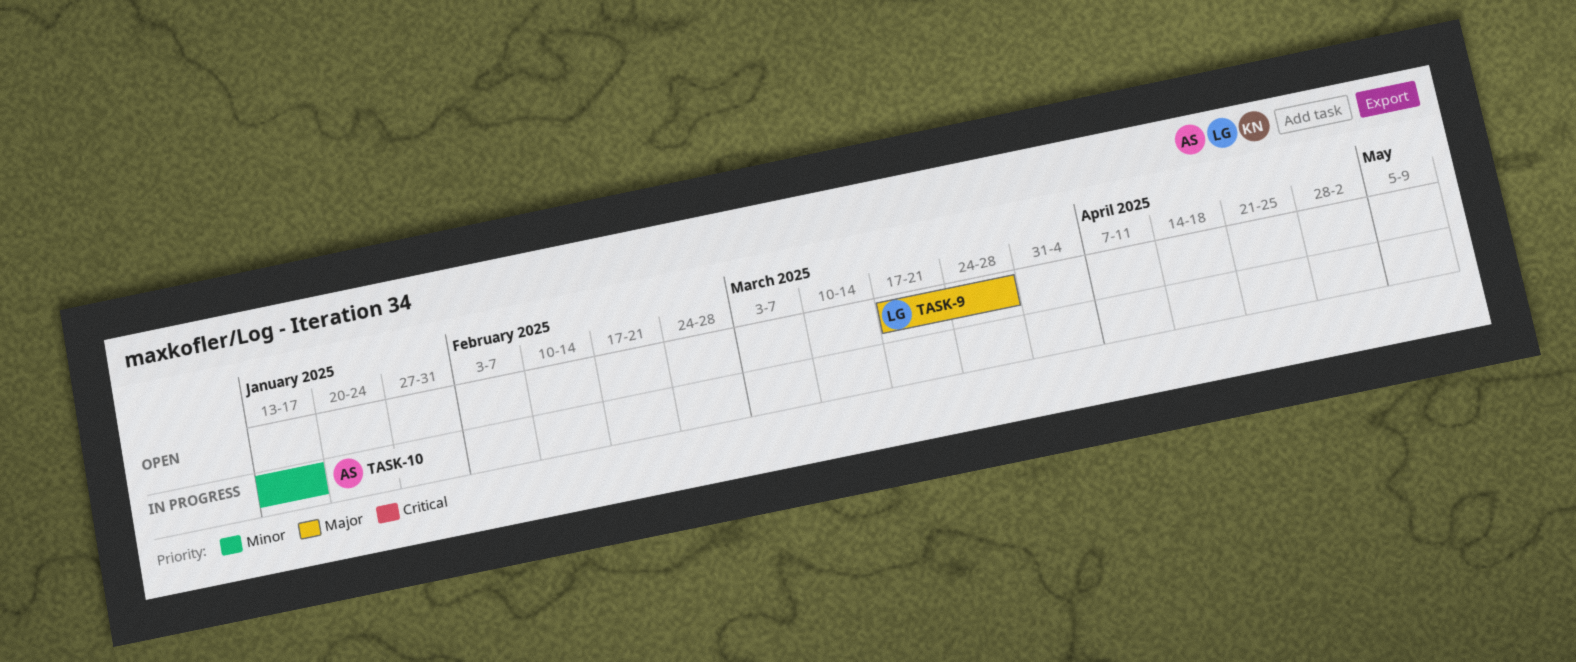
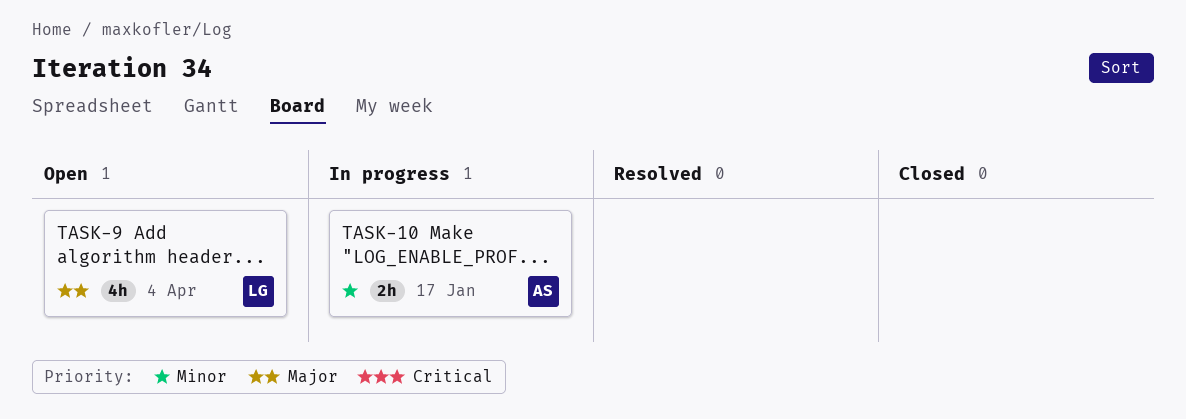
TASK-9, due: Mar 28 -> Apr 4

